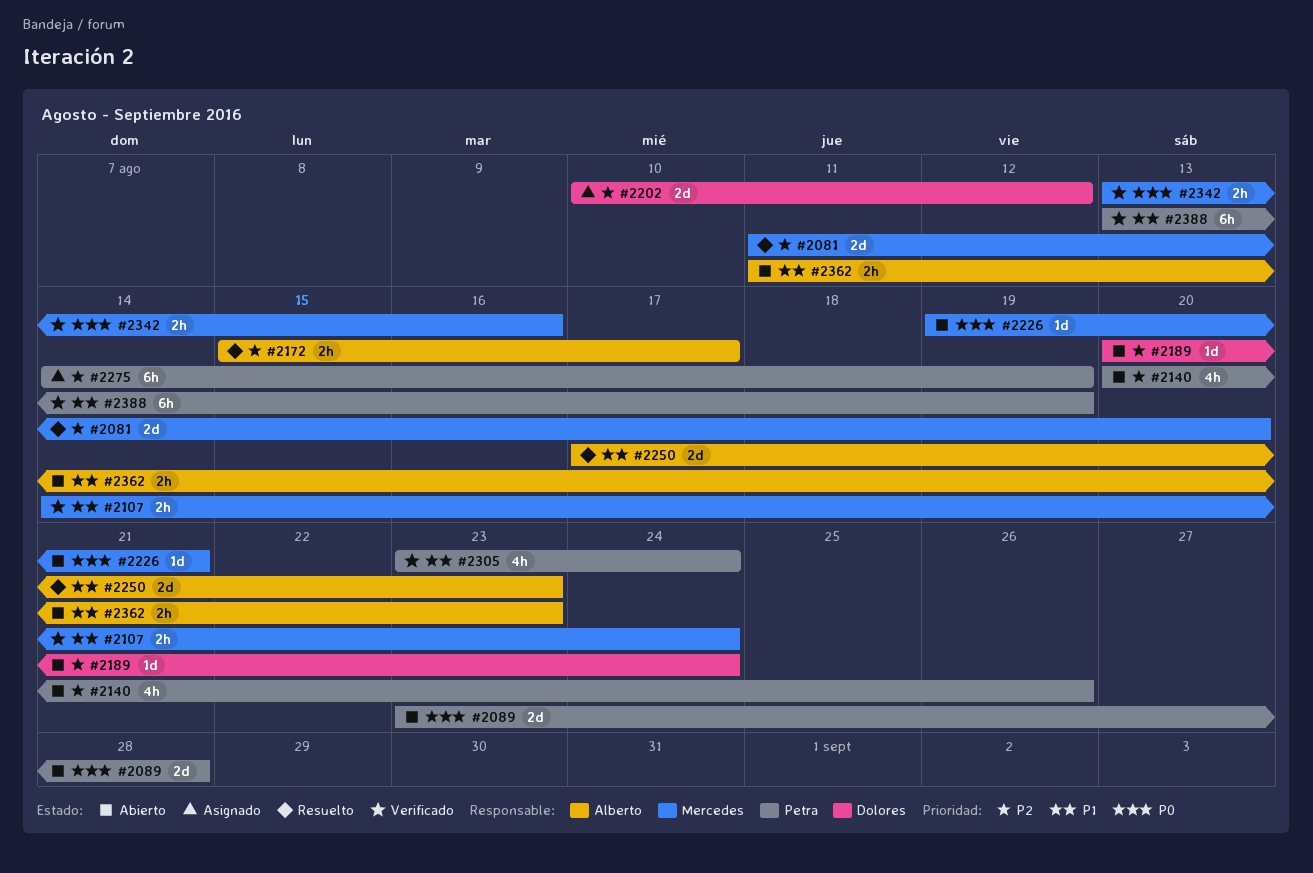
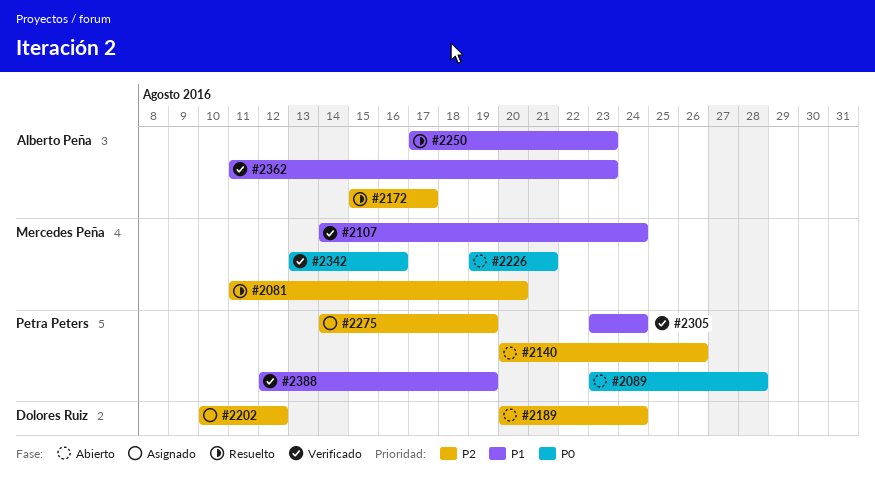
#2362, status: Abierto -> Verificado
#2388, start: Aug 13 -> Aug 12

